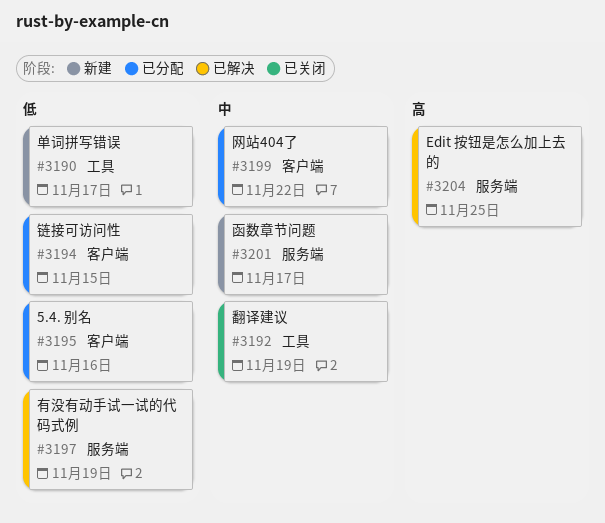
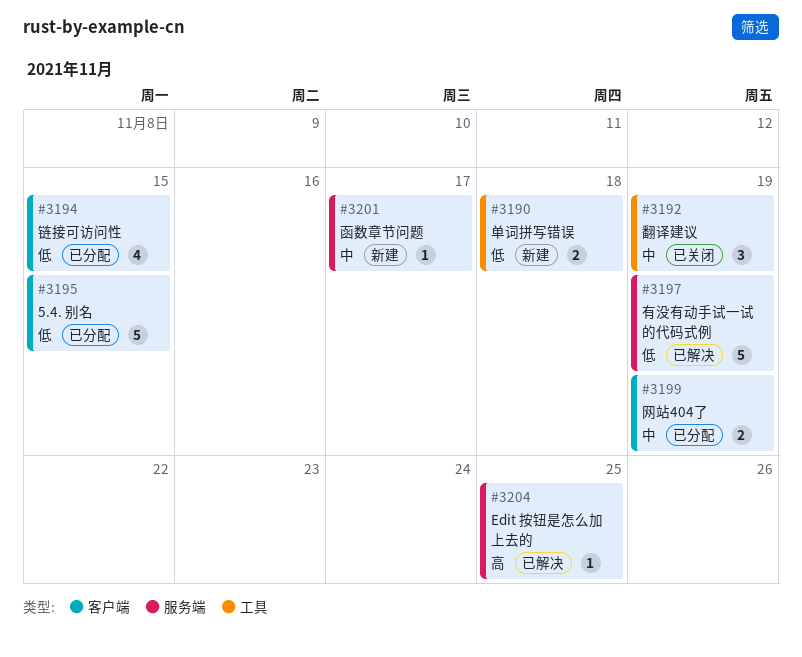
#3190, due: Nov 17 -> Nov 18
#3195, due: Nov 16 -> Nov 15
#3199, due: Nov 22 -> Nov 19

